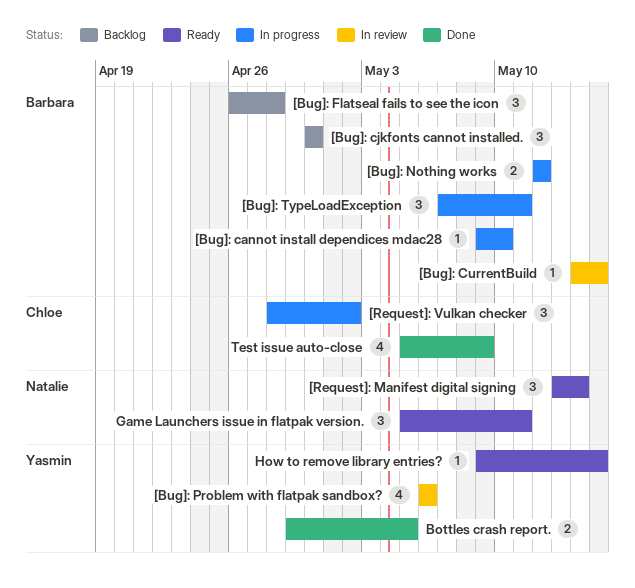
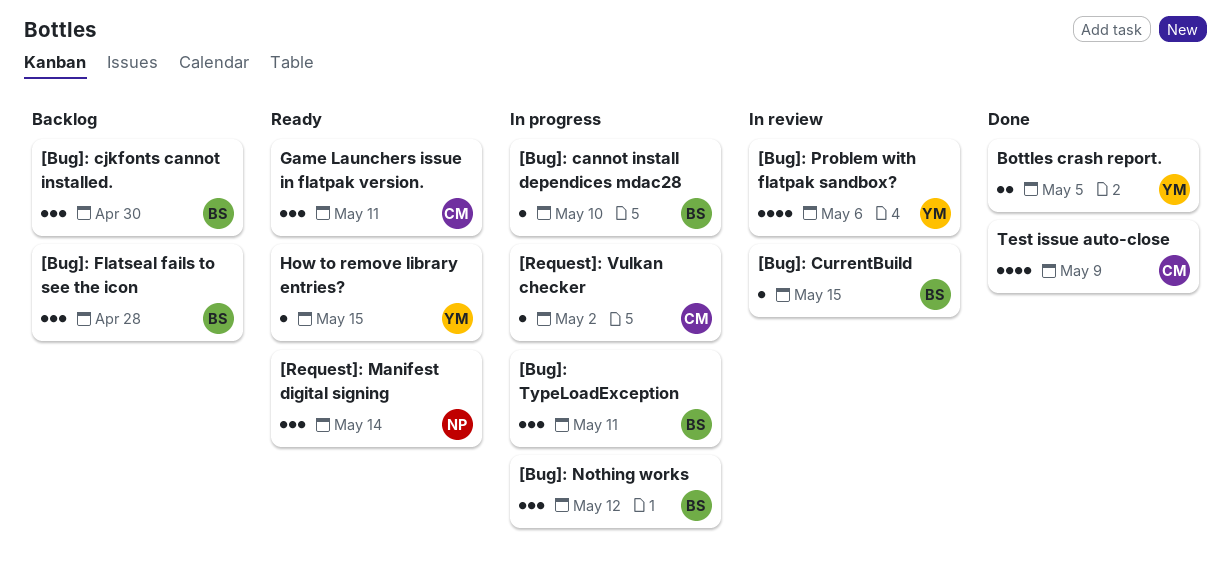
[Bug]: Nothing works, estimate: 2 -> 3
[Request]: Vulkan checker, estimate: 3 -> 1
Game Launchers issue in flatpak version., owner: Natalie -> Chloe

